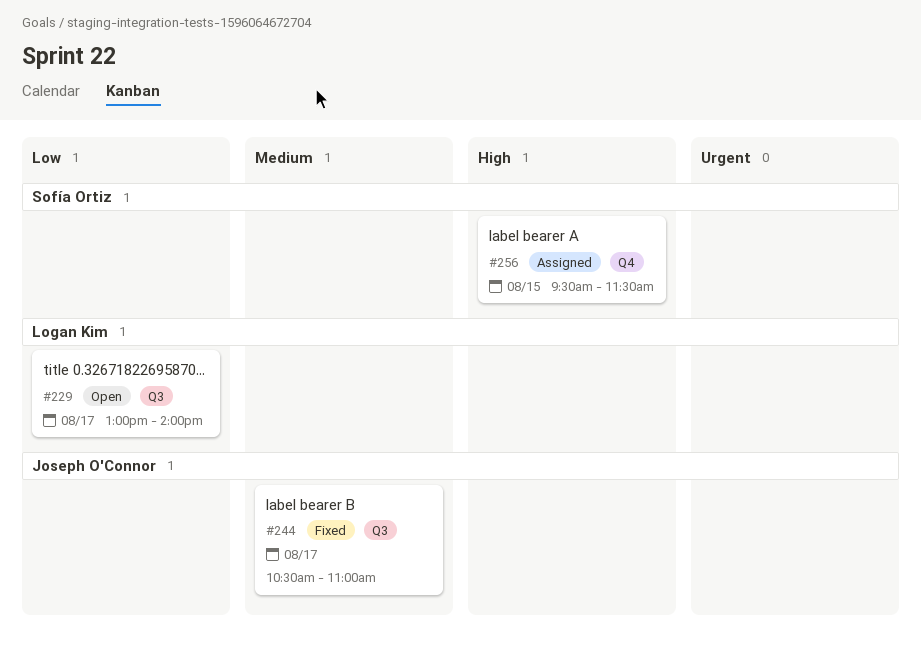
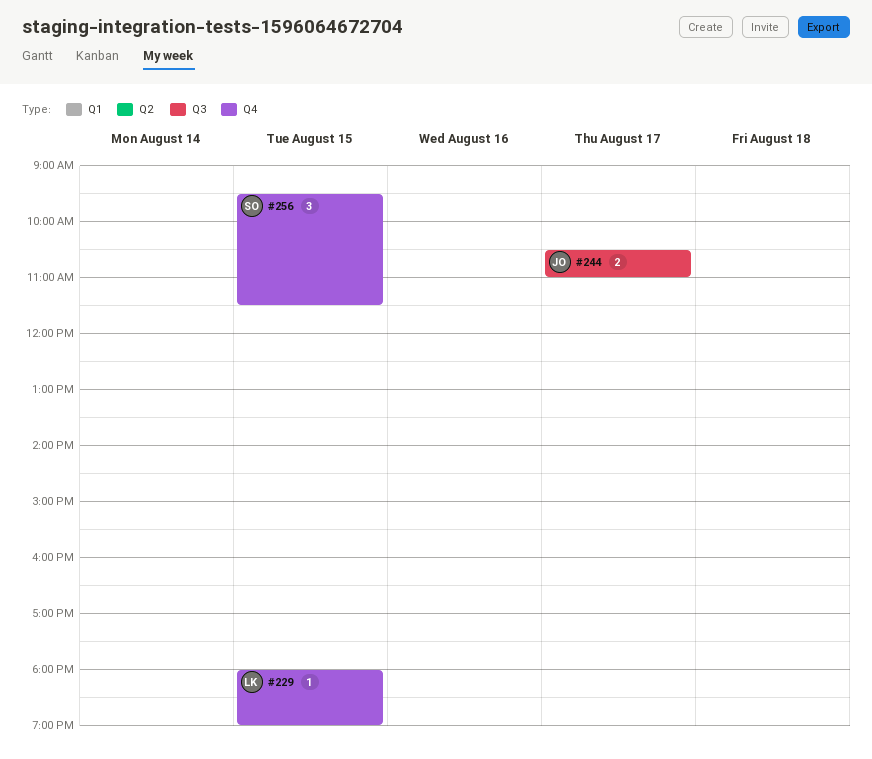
#229, label: Q3 -> Q4
#229, day: Aug 17 -> Aug 15
#229, begins: 13:00 -> 18:00
#229, ends: 14:00 -> 19:00

